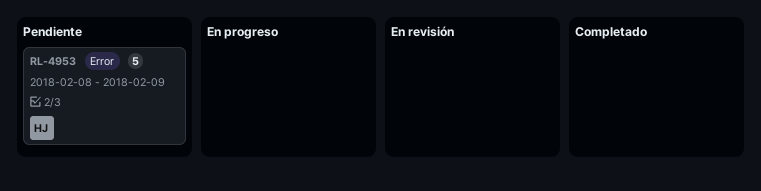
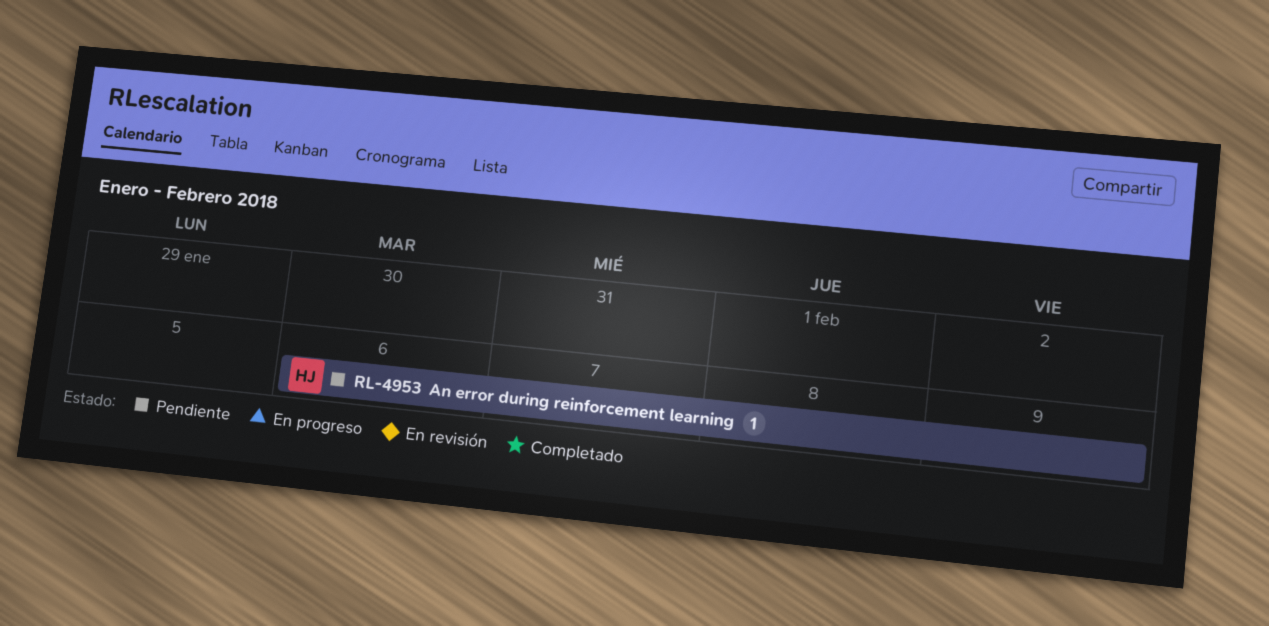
RL-4953, estimate: 5 -> 1
RL-4953, start: Feb 8 -> Feb 6

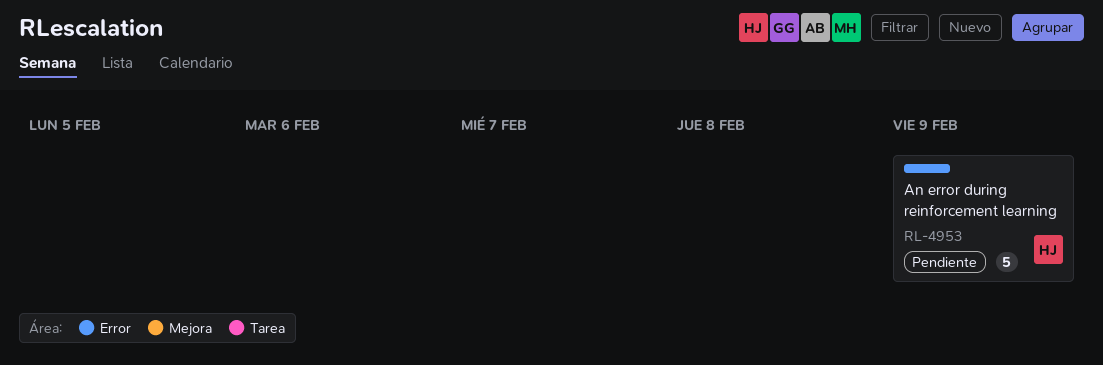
RL-4953, estimate: 1 -> 5

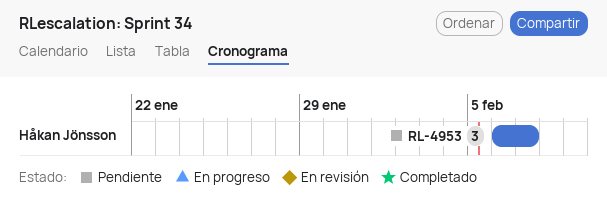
RL-4953, estimate: 5 -> 3
RL-4953, due: Feb 9 -> Feb 7

